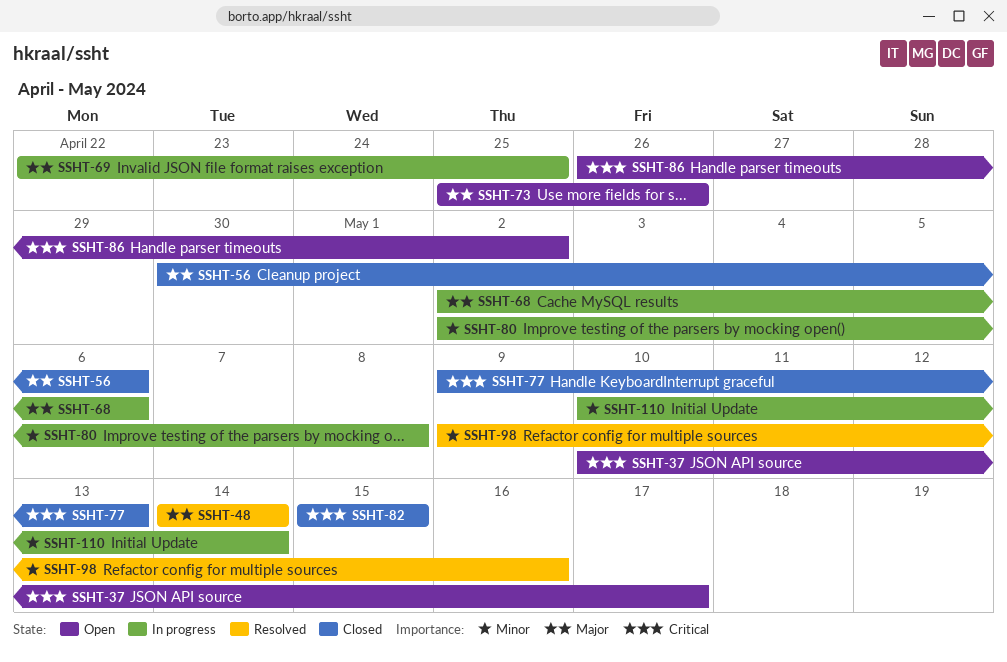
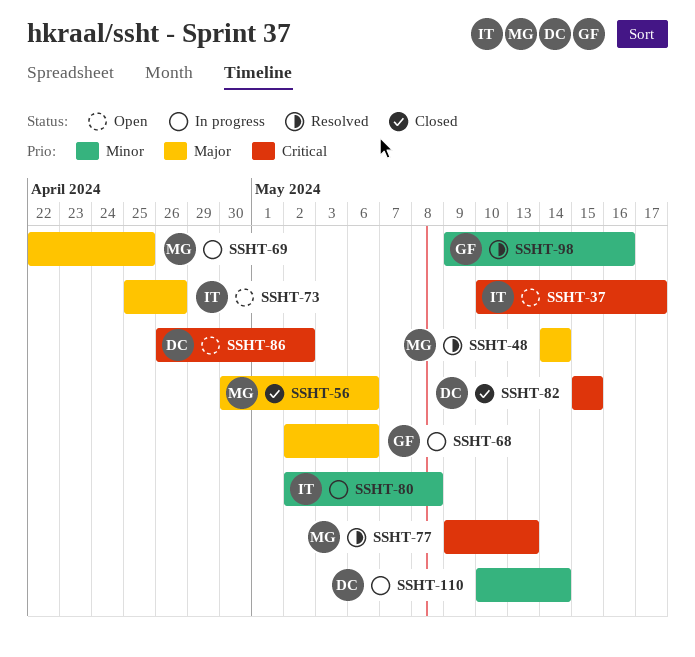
SSHT-77, status: Closed -> Resolved

